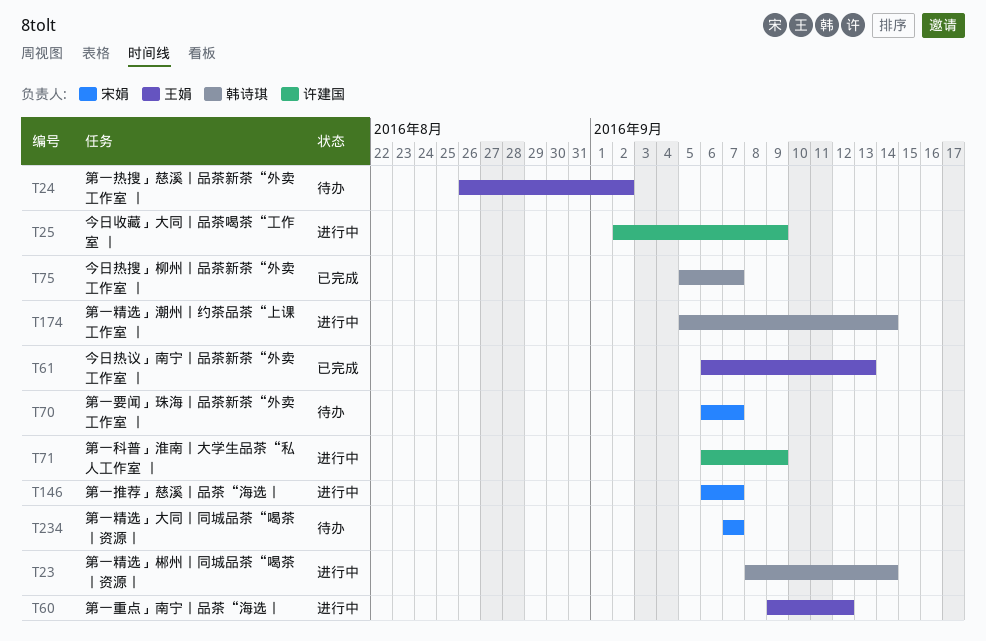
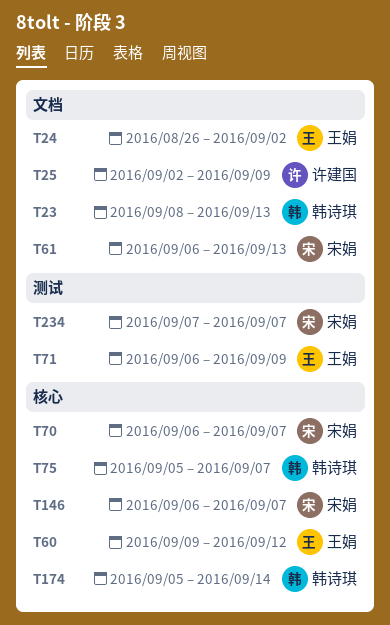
T23, due: Sep 14 -> Sep 13
T61, owner: 王娟 -> 宋娟
T71, owner: 许建国 -> 王娟

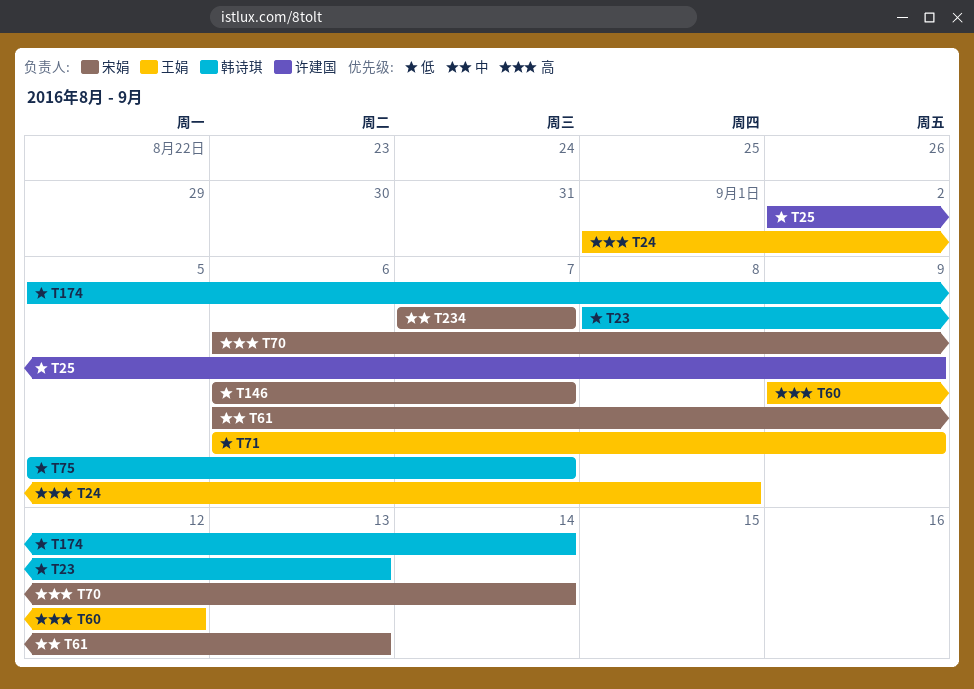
T24, start: Aug 26 -> Sep 1
T24, due: Sep 2 -> Sep 8
T70, due: Sep 7 -> Sep 14

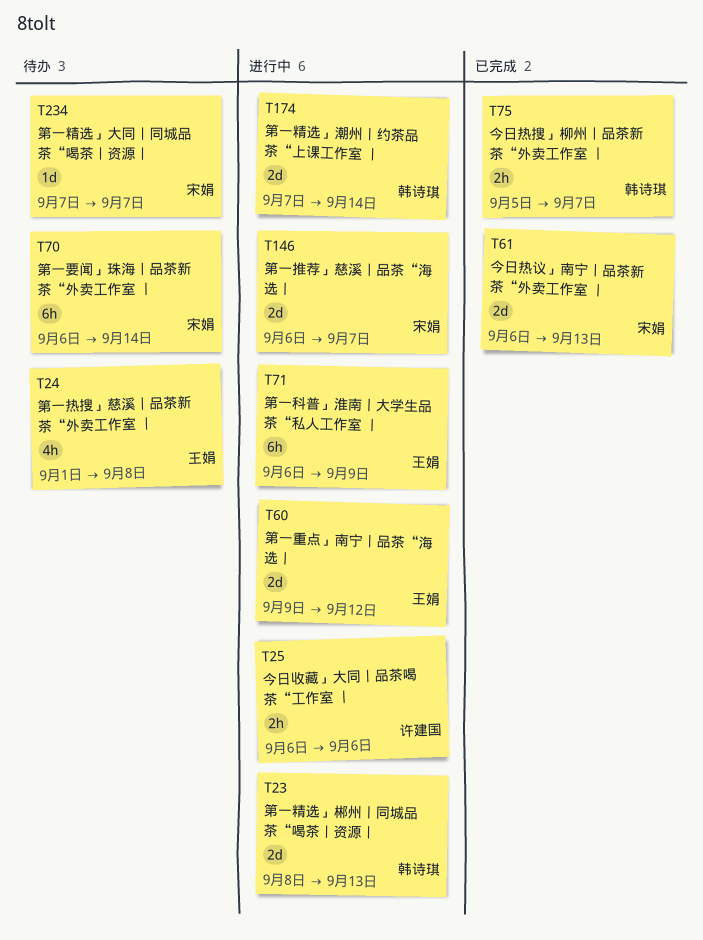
T25, start: Sep 2 -> Sep 6
T25, due: Sep 9 -> Sep 6
T174, start: Sep 5 -> Sep 7

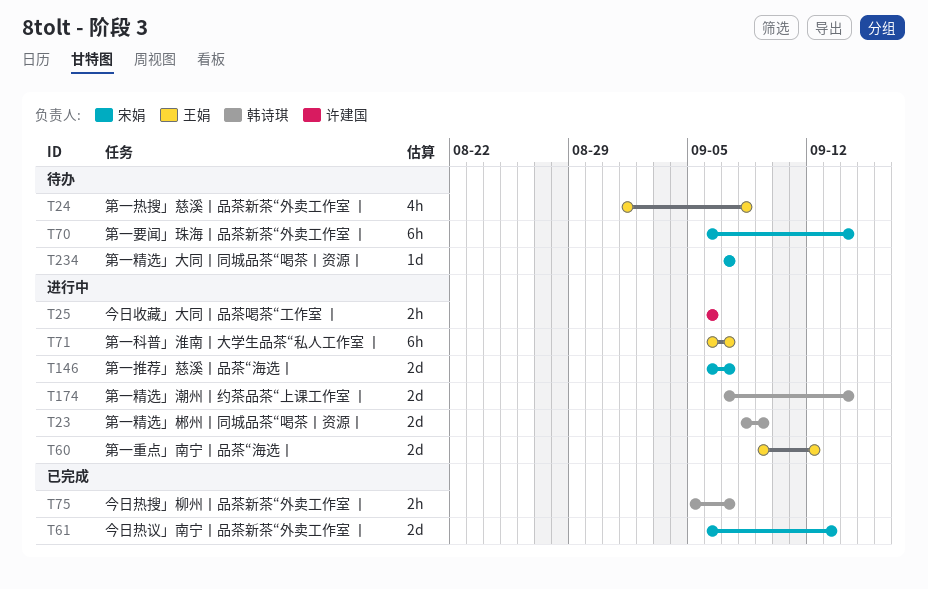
T23, due: Sep 13 -> Sep 9
T71, due: Sep 9 -> Sep 7

